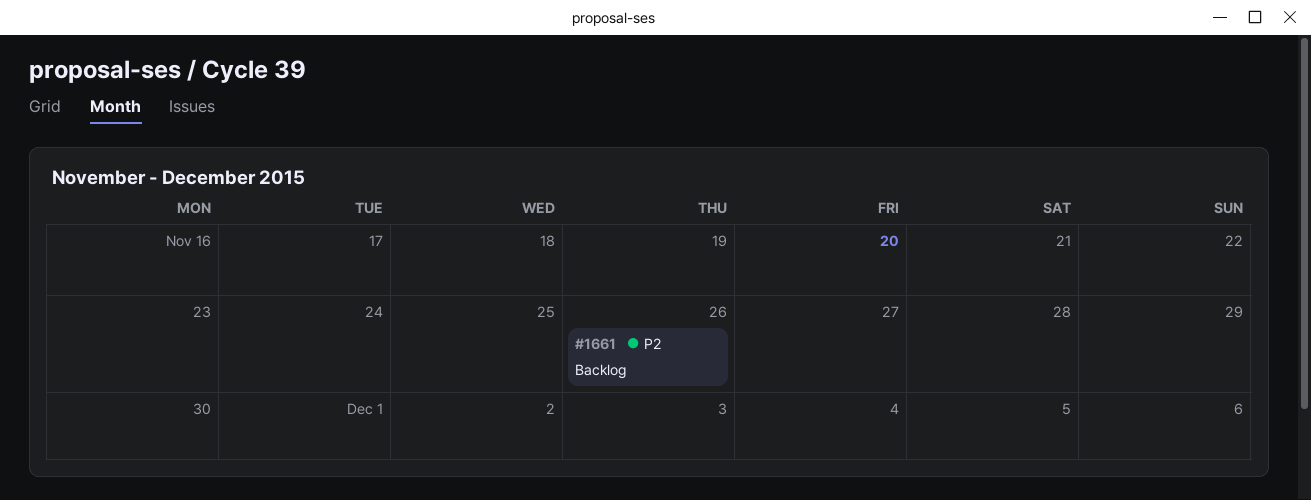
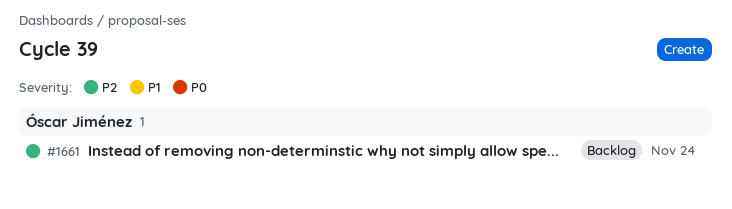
#1661, due: Nov 26 -> Nov 24

